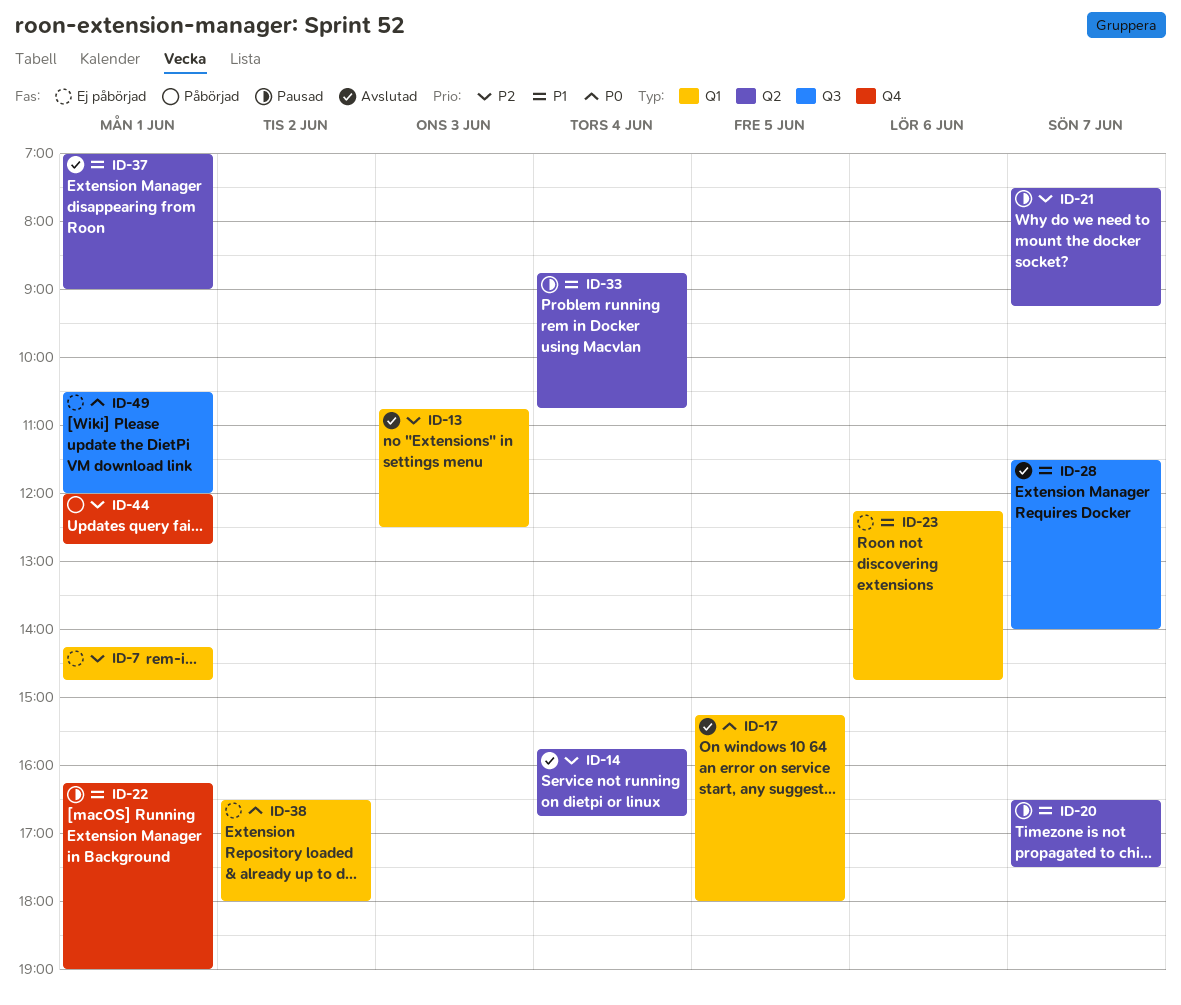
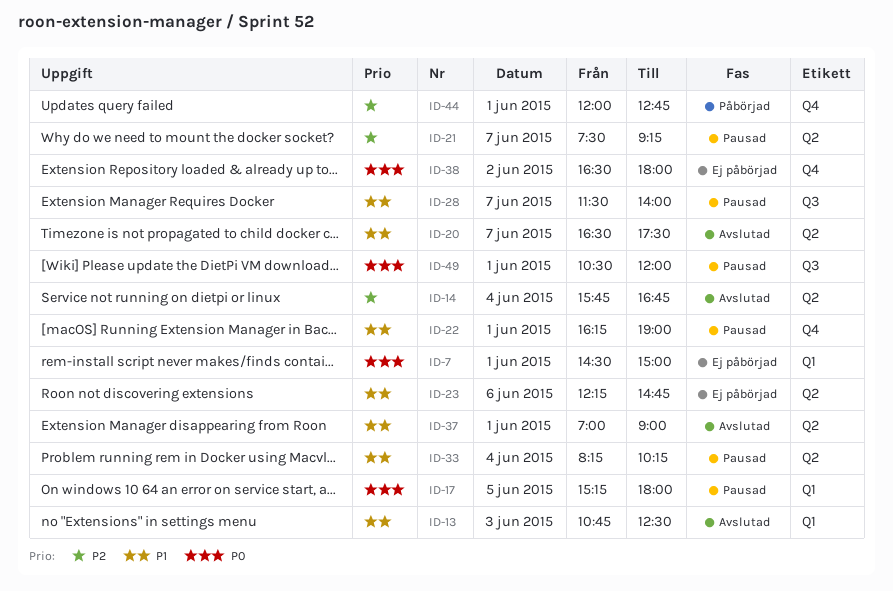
ID-7, priority: P2 -> P0
ID-7, begins: 14:15 -> 14:30
ID-7, ends: 14:45 -> 15:00
ID-13, priority: P2 -> P1
ID-17, status: Avslutad -> Pausad
ID-20, status: Pausad -> Avslutad
ID-23, label: Q1 -> Q2
ID-28, status: Avslutad -> Pausad
ID-33, begins: 08:45 -> 08:15
ID-33, ends: 10:45 -> 10:15
ID-38, label: Q1 -> Q4
ID-49, status: Ej påbörjad -> Pausad

